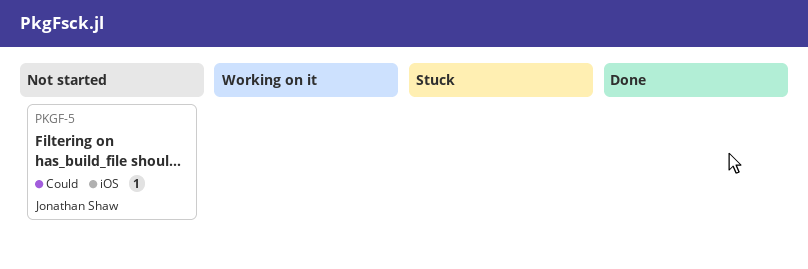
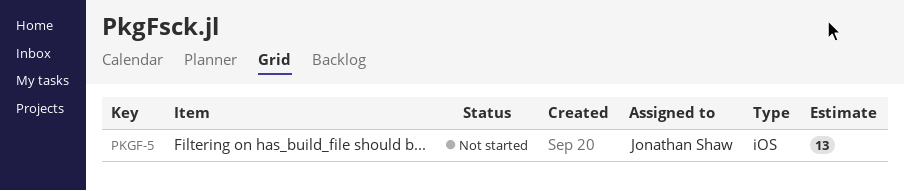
PKGF-5, estimate: 1 -> 13

